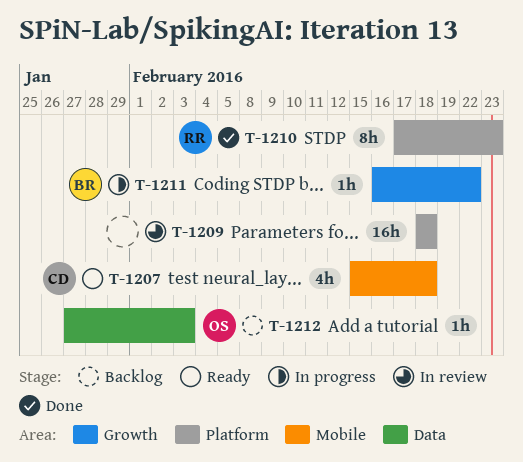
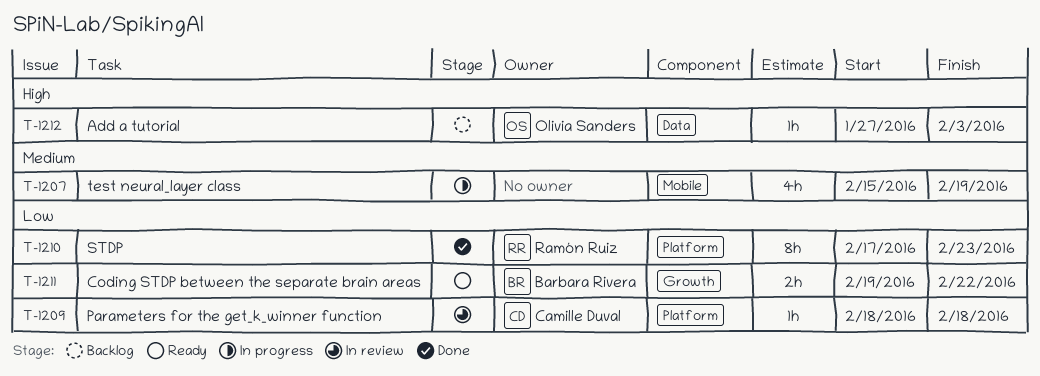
T-1207, status: Ready -> In progress
T-1207, owner: Camille Duval -> none
T-1207, due: Feb 18 -> Feb 19
T-1209, owner: none -> Camille Duval
T-1209, estimate: 16h -> 1h
T-1211, status: In progress -> Ready
T-1211, estimate: 1h -> 2h
T-1211, start: Feb 16 -> Feb 19

